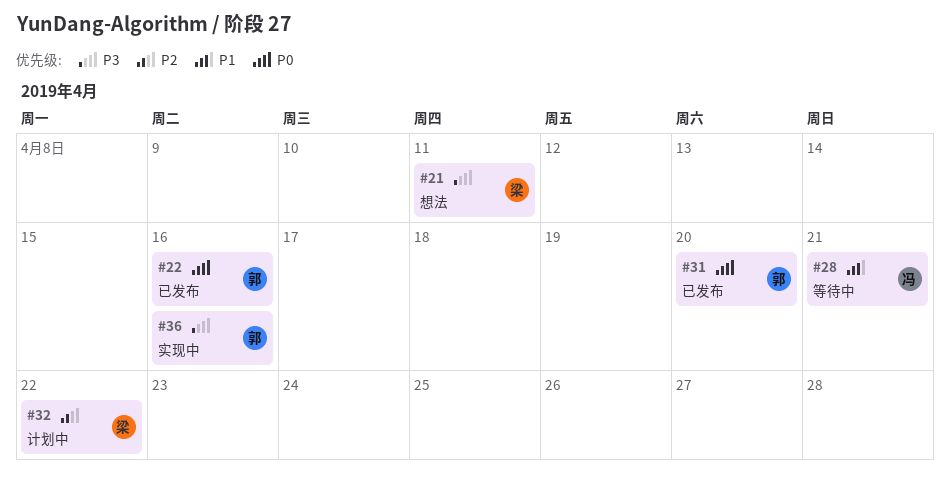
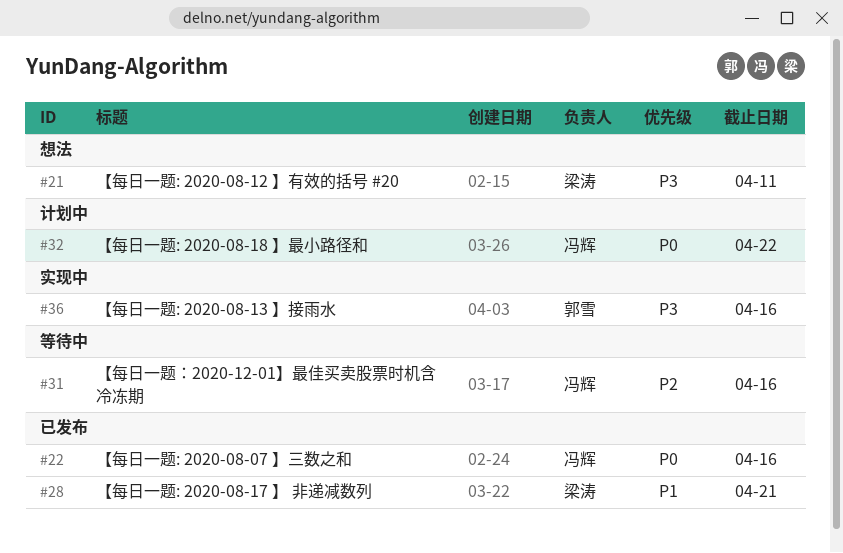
#22, owner: 郭雪 -> 冯辉
#28, status: 等待中 -> 已发布
#28, owner: 冯辉 -> 梁涛
#31, status: 已发布 -> 等待中
#31, owner: 郭雪 -> 冯辉
#31, priority: P0 -> P2
#31, due: Apr 20 -> Apr 16
#32, owner: 梁涛 -> 冯辉
#32, priority: P2 -> P0

